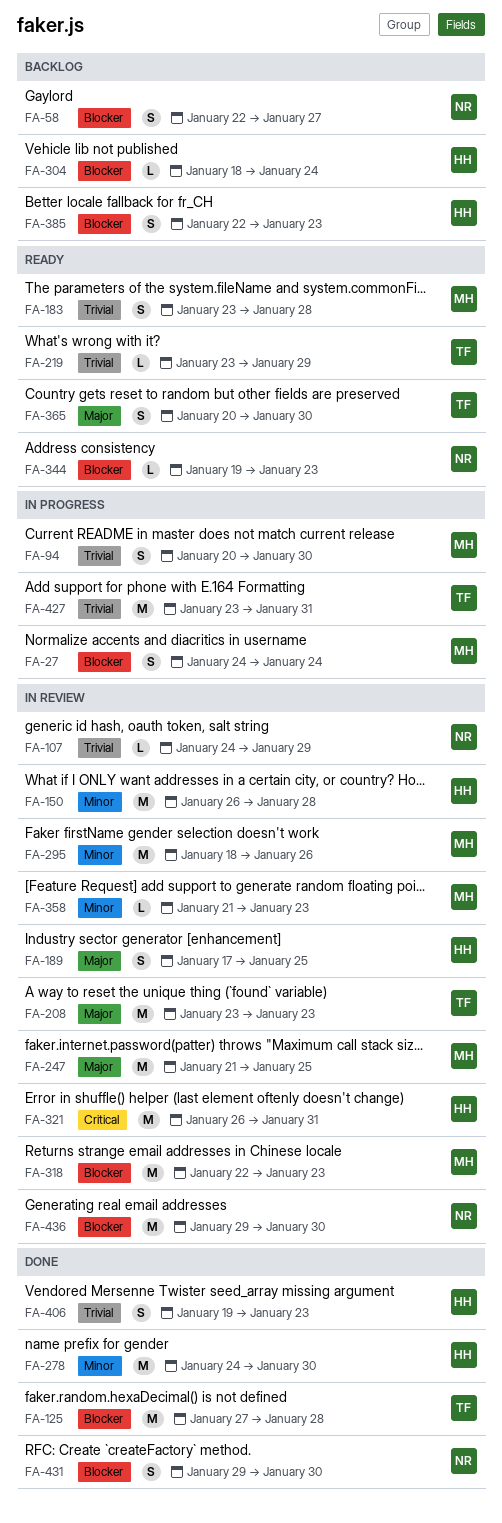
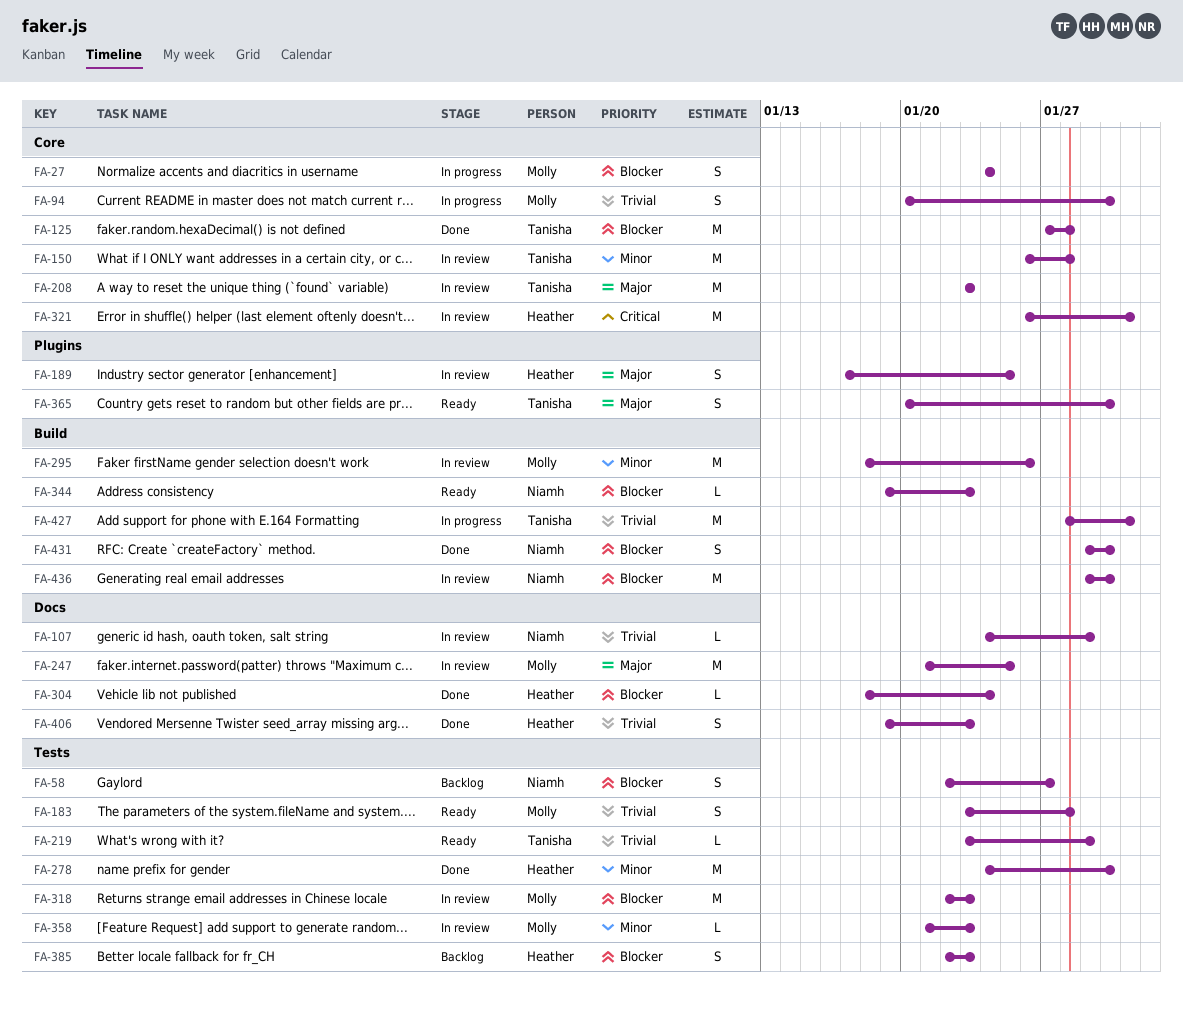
FA-150, owner: Heather -> Tanisha
FA-304, status: Backlog -> Done
FA-427, start: Jan 23 -> Jan 28

